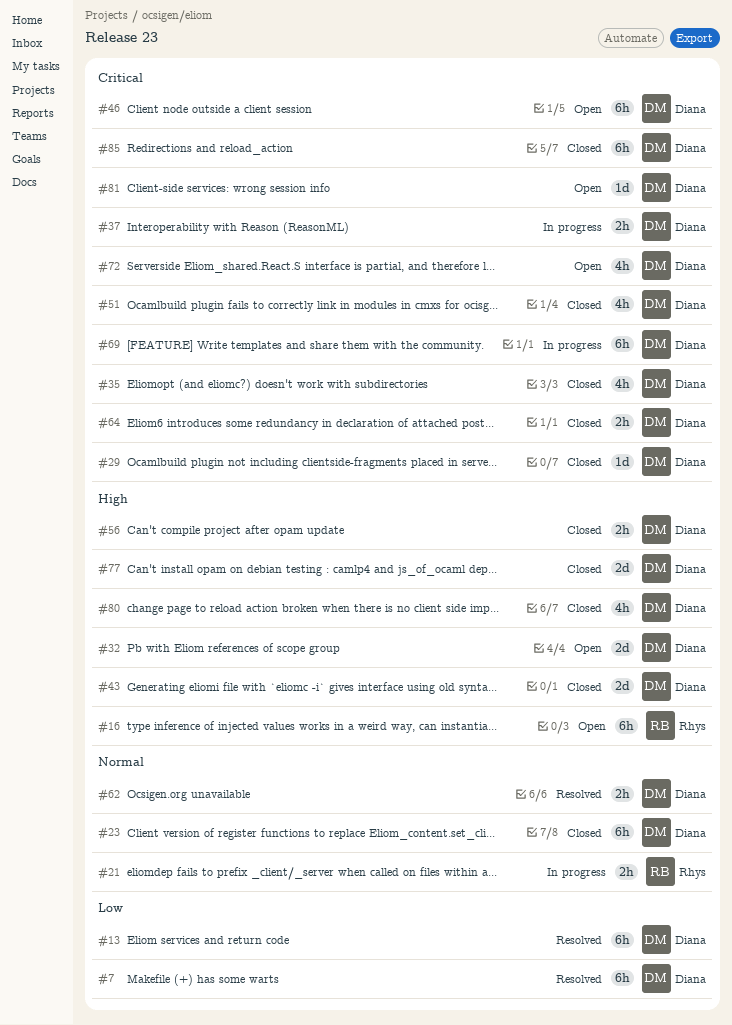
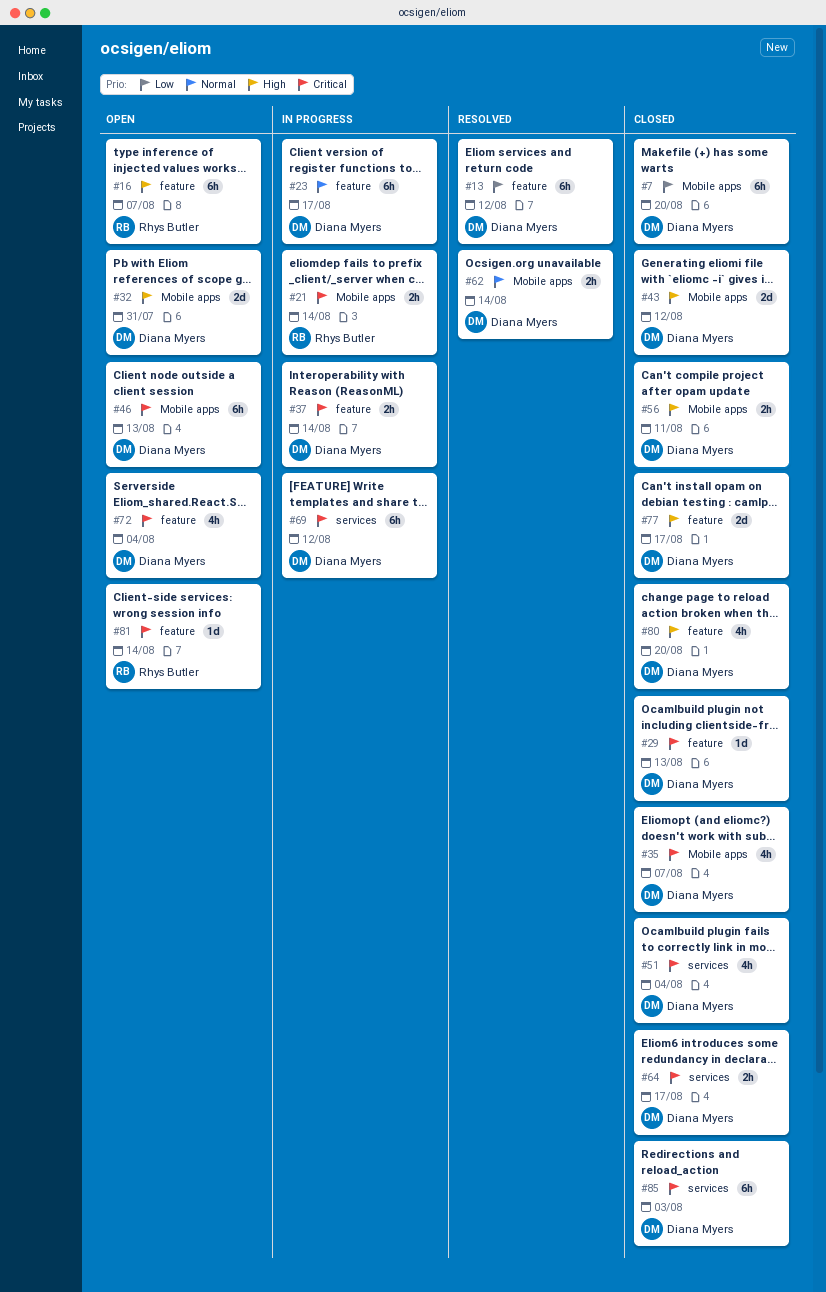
#7, status: Resolved -> Closed
#21, priority: Normal -> Critical
#23, status: Closed -> In progress
#81, owner: Diana Myers -> Rhys Butler

